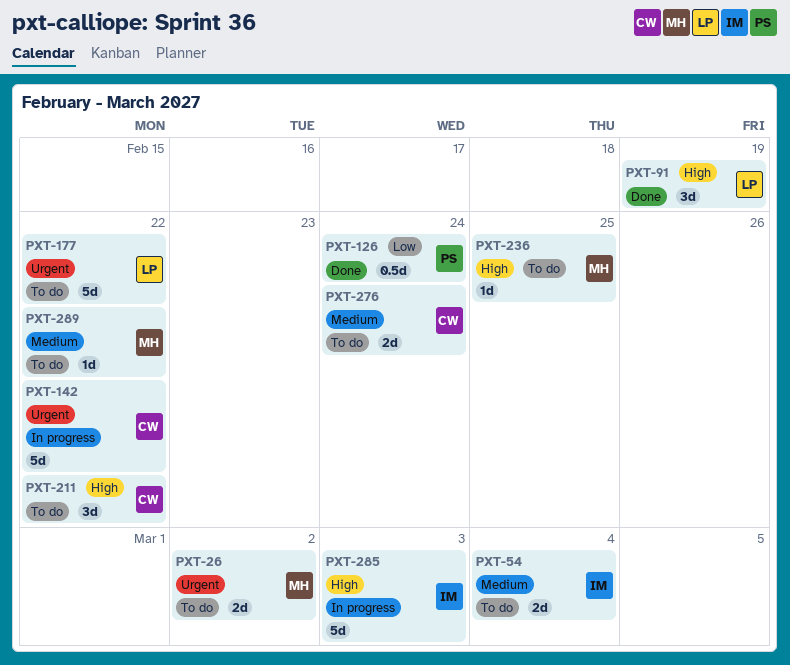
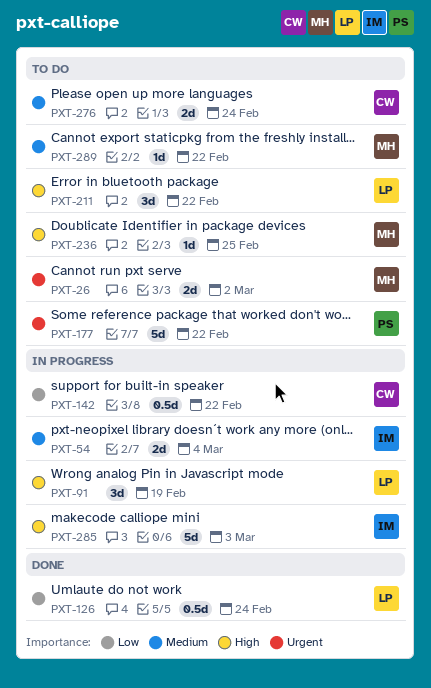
PXT-54, status: To do -> In progress
PXT-91, status: Done -> In progress
PXT-126, owner: PS -> LP
PXT-142, priority: Urgent -> Low
PXT-142, estimate: 5d -> 0.5d
PXT-177, owner: LP -> PS
PXT-211, owner: CW -> LP

